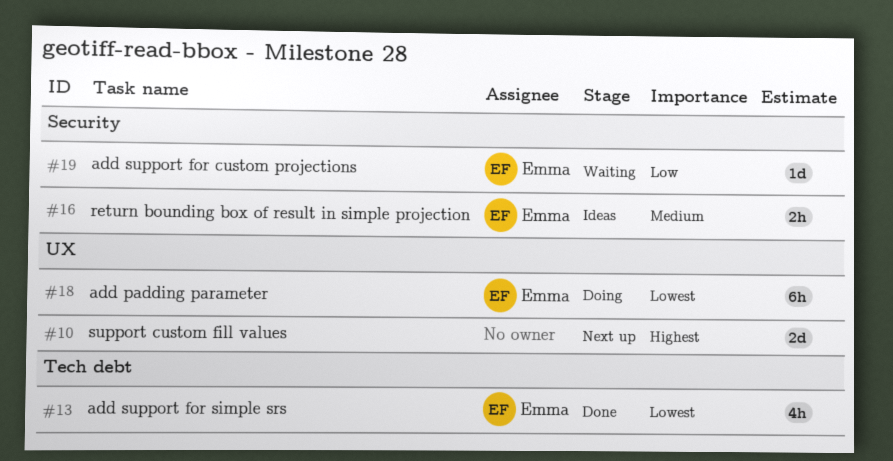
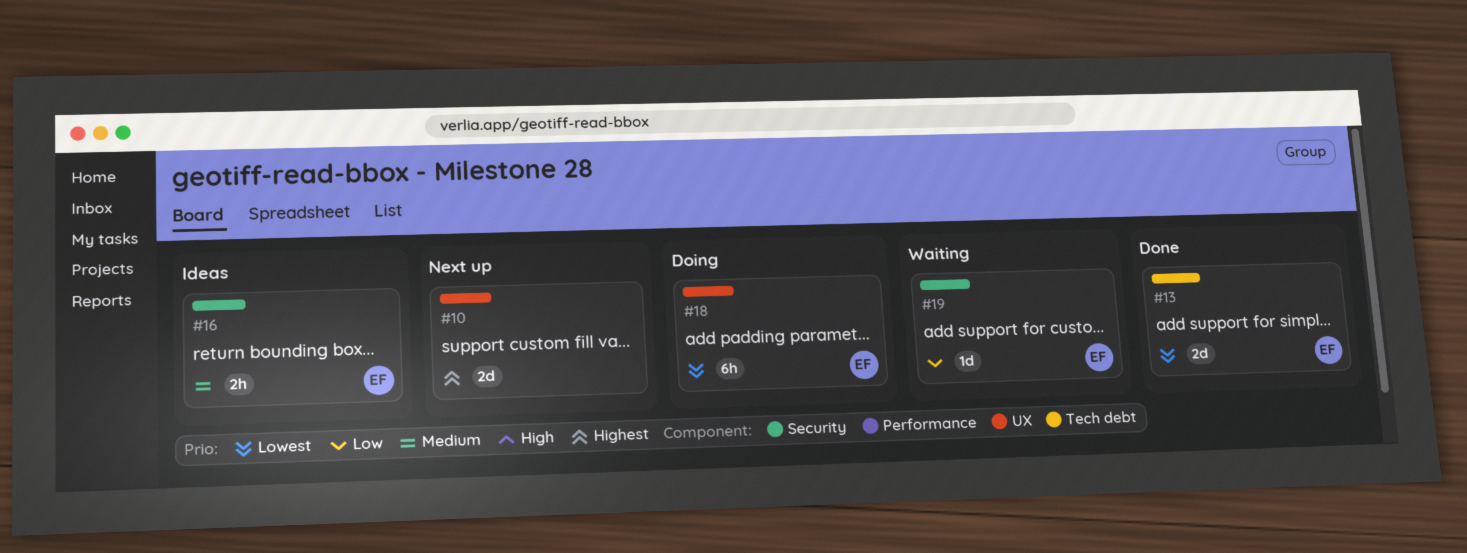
#13, estimate: 4h -> 2d

